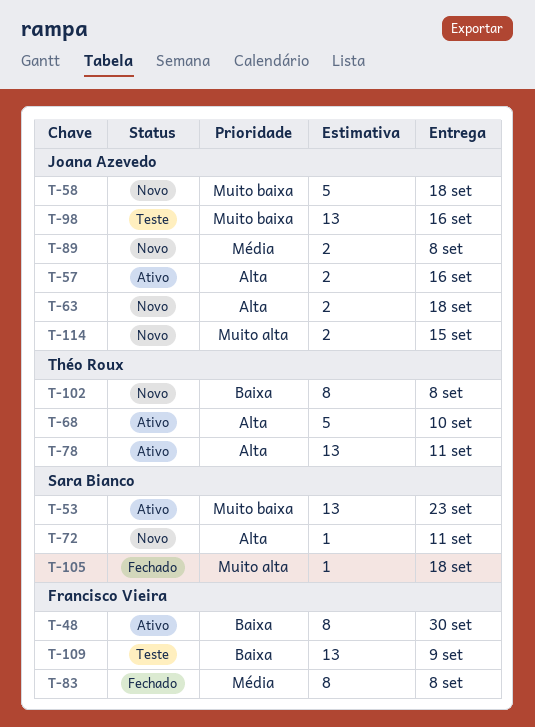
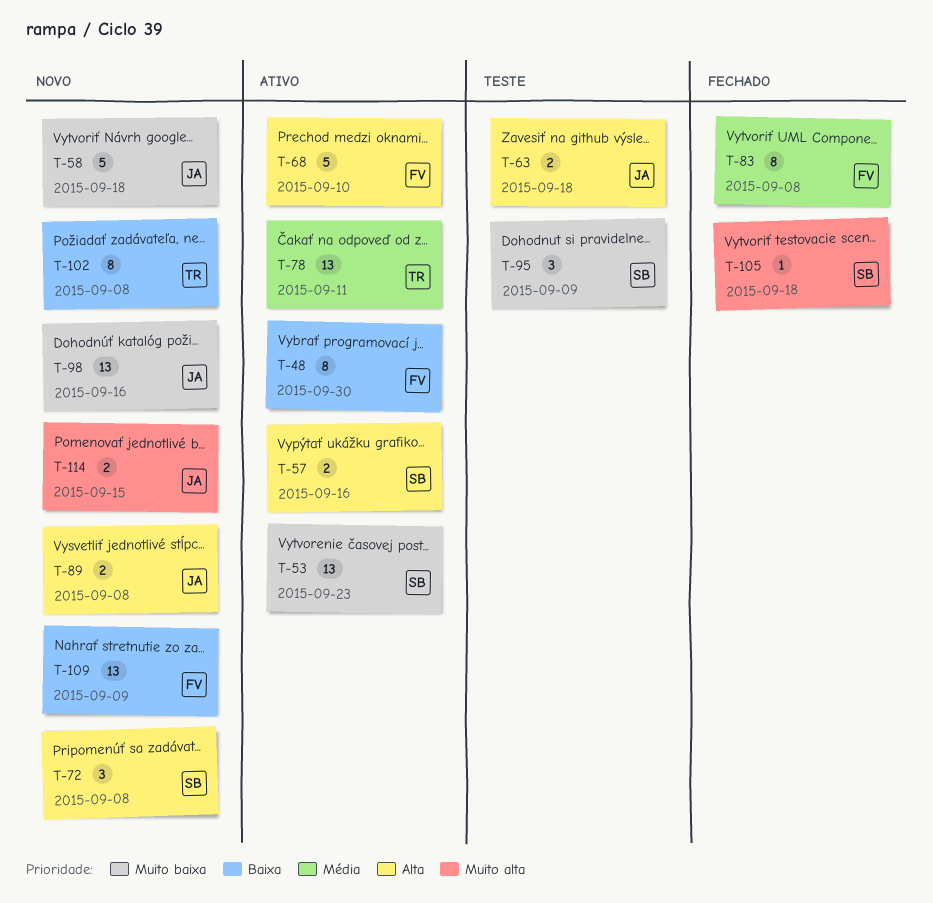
T-57, owner: Joana Azevedo -> Sara Bianco
T-63, status: Novo -> Teste
T-68, owner: Théo Roux -> Francisco Vieira
T-72, estimate: 1 -> 3
T-72, due: Sep 11 -> Sep 8
T-78, priority: Alta -> Média
T-89, priority: Média -> Alta
T-95: none -> present
T-98, status: Teste -> Novo
T-109, status: Teste -> Novo

